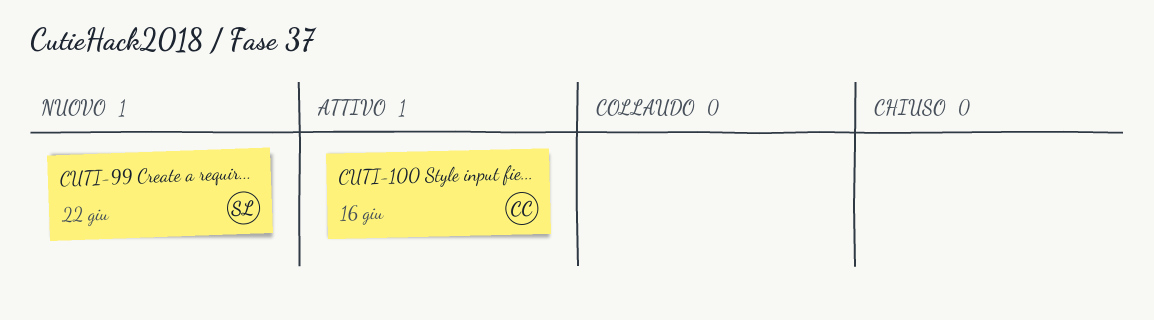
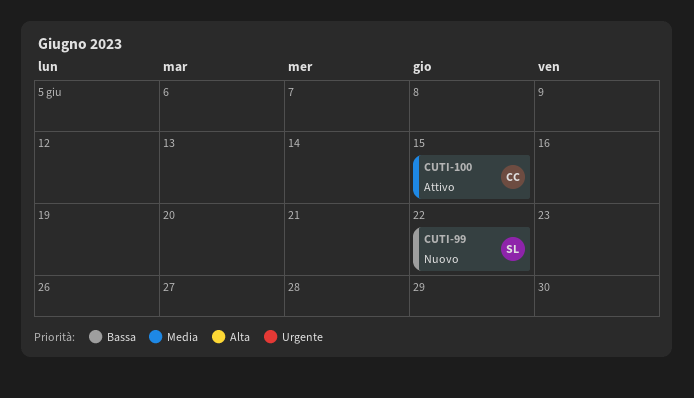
CUTI-100, due: Jun 16 -> Jun 15

